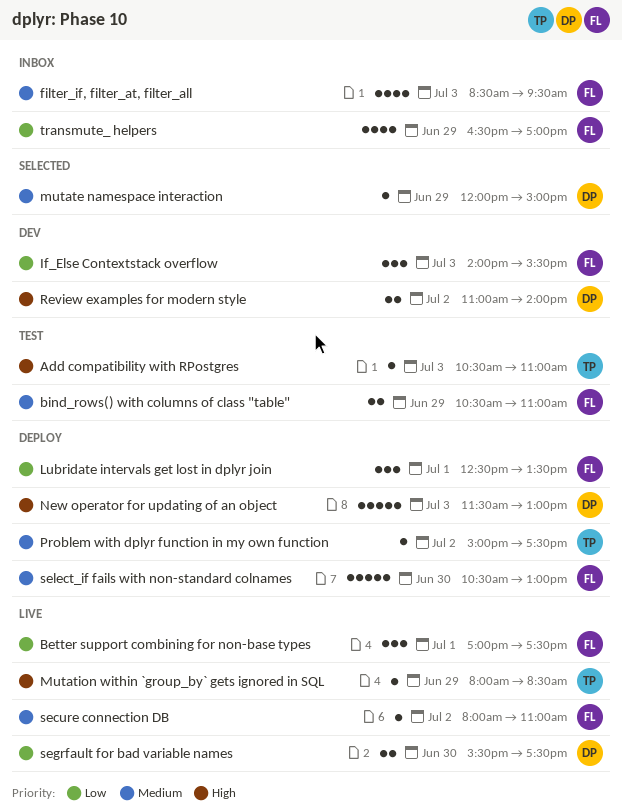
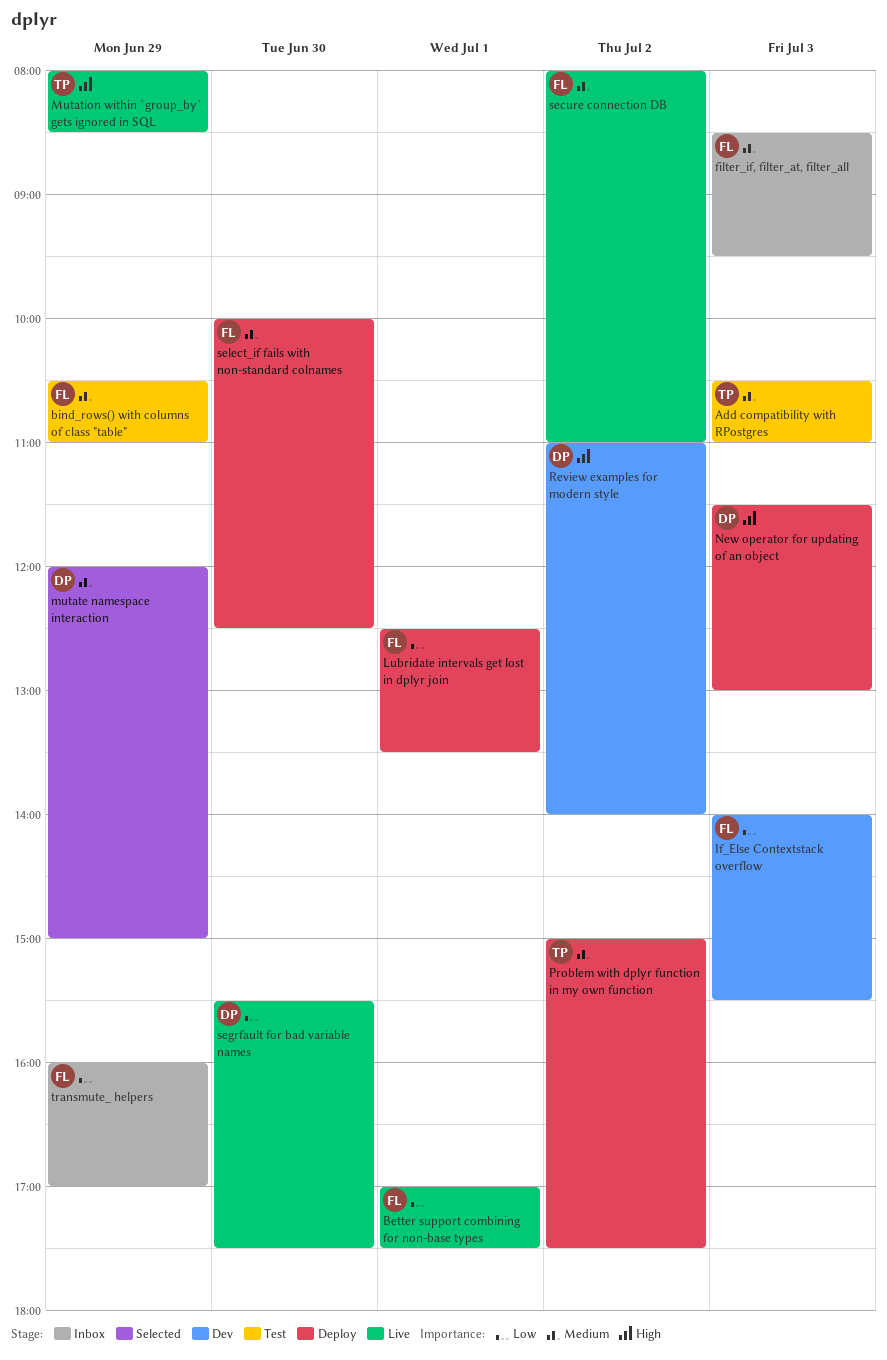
Add compatibility with RPostgres, priority: High -> Medium
select_if fails with non-standard colnames, begins: 10:30 -> 10:00
select_if fails with non-standard colnames, ends: 13:00 -> 12:30
transmute_ helpers, begins: 16:30 -> 16:00

